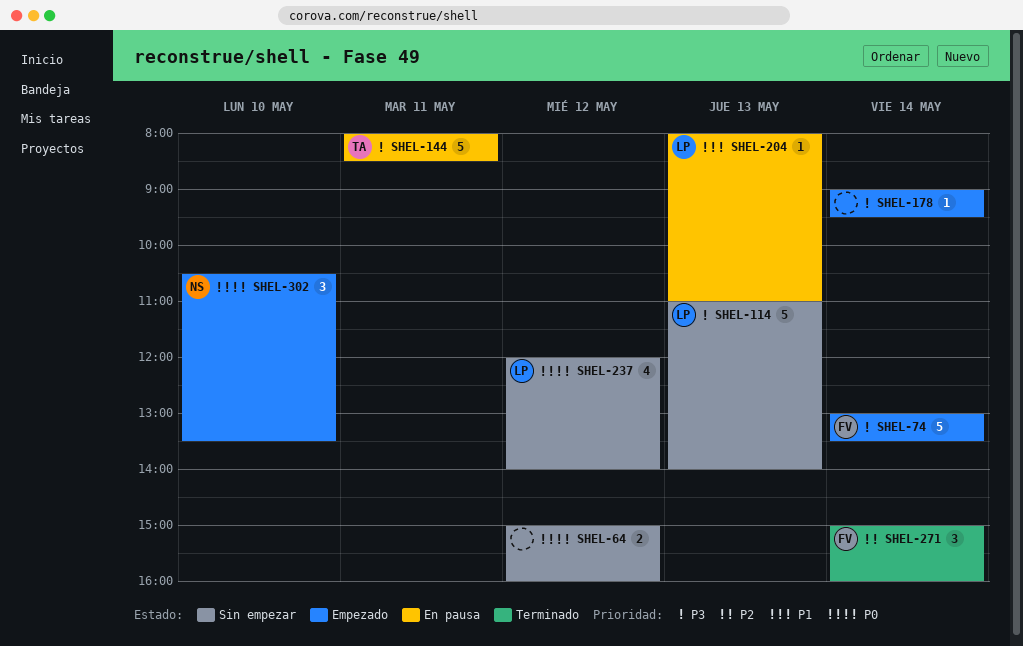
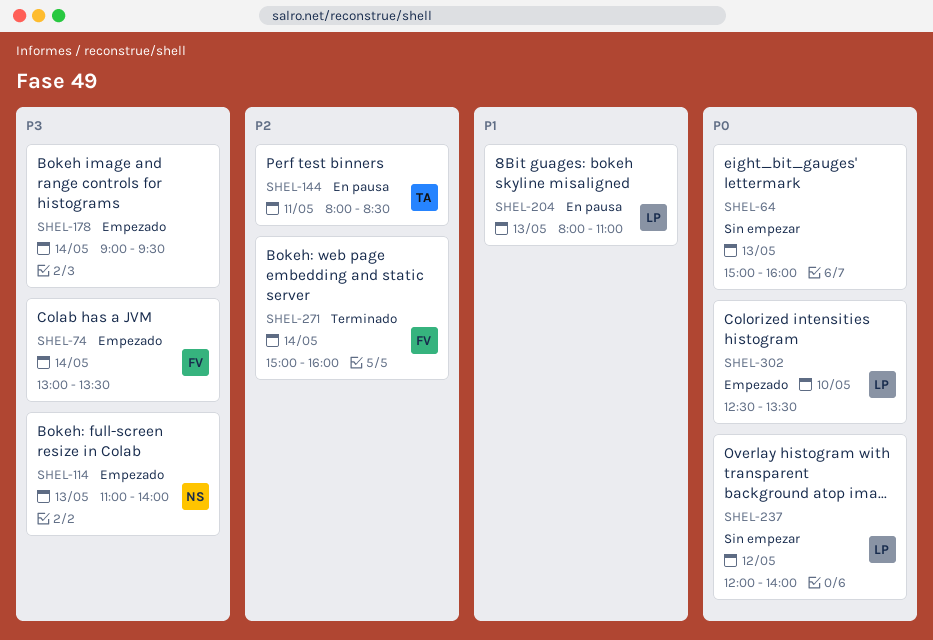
SHEL-64, day: May 12 -> May 13
SHEL-114, status: Sin empezar -> Empezado
SHEL-114, owner: LP -> NS
SHEL-144, priority: P3 -> P2
SHEL-302, owner: NS -> LP
SHEL-302, begins: 10:30 -> 12:30

